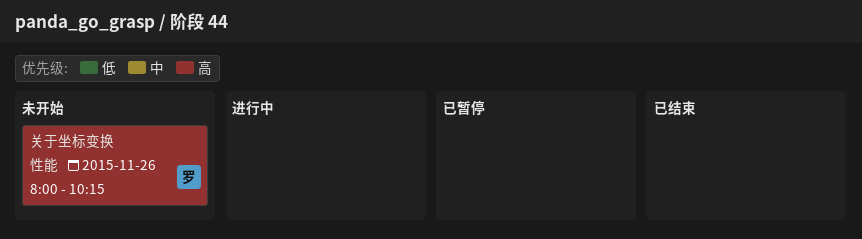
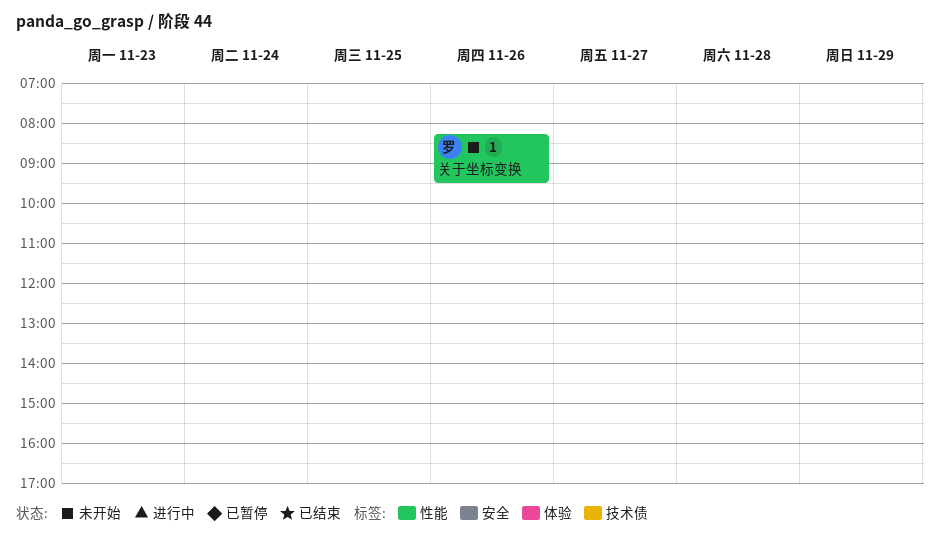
关于坐标变换, begins: 08:00 -> 08:15
关于坐标变换, ends: 10:15 -> 09:30

